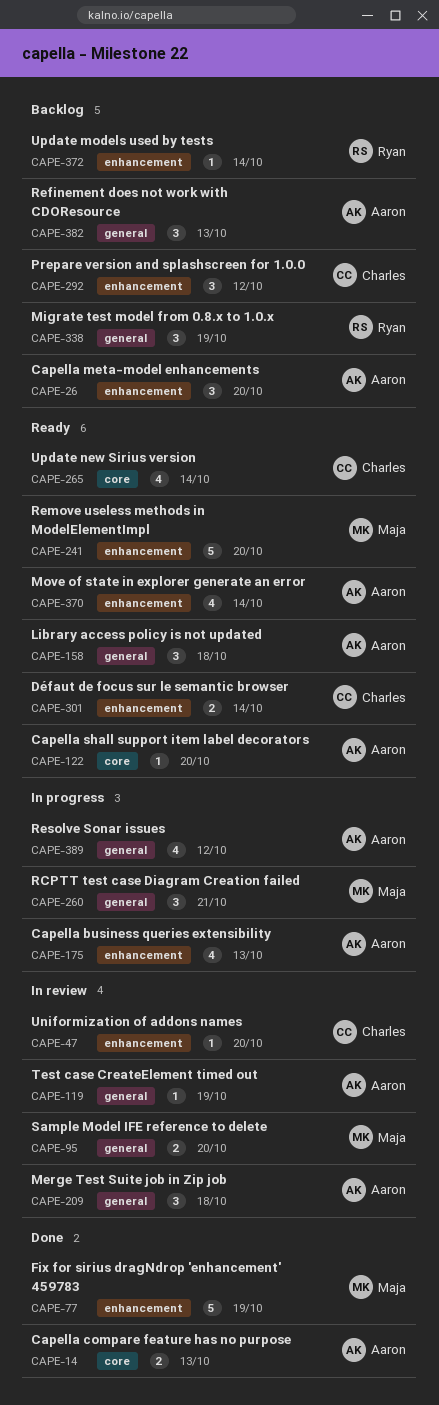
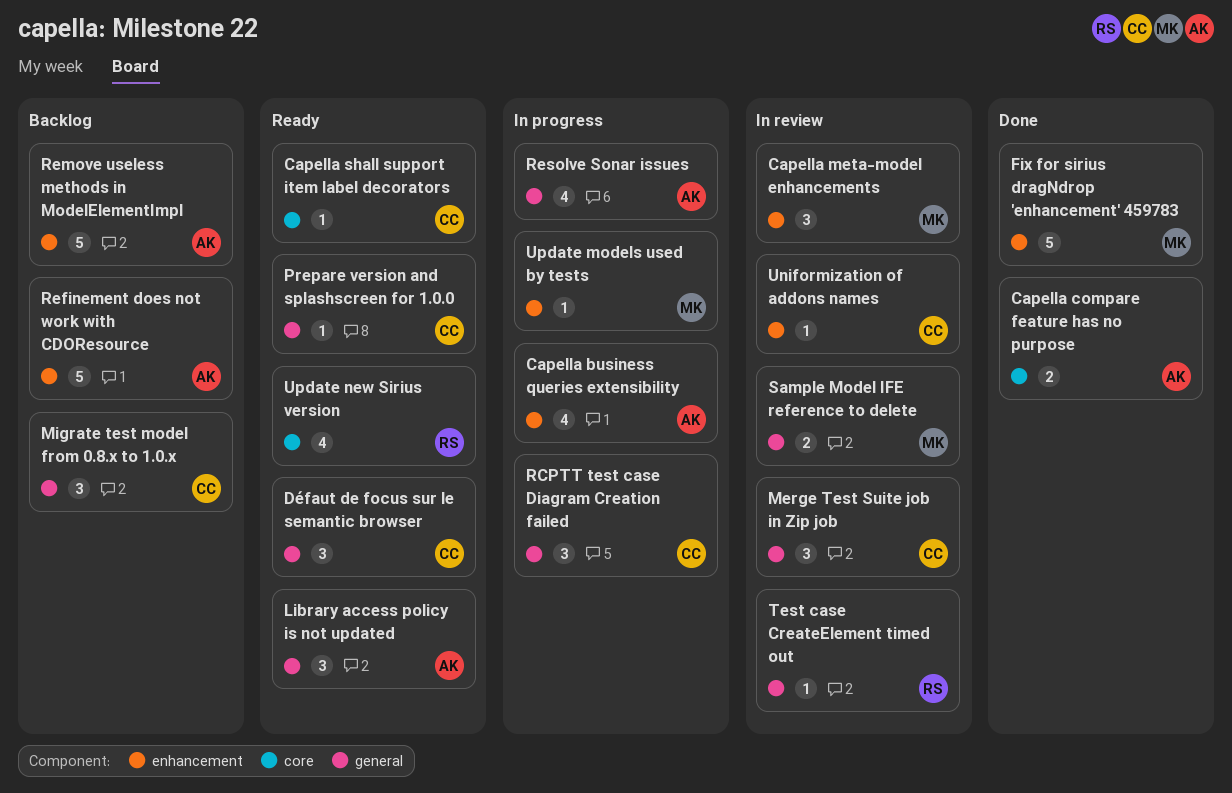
Capella meta-model enhancements, status: Backlog -> In review
Capella meta-model enhancements, owner: Aaron -> Maja
Capella shall support item label decorators, owner: Aaron -> Charles
Défaut de focus sur le semantic browser, label: enhancement -> general
Défaut de focus sur le semantic browser, estimate: 2 -> 3
Merge Test Suite job in Zip job, owner: Aaron -> Charles
Migrate test model from 0.8.x to 1.0.x, owner: Ryan -> Charles
Move of state in explorer generate an error: present -> none
Prepare version and splashscreen for 1.0.0, status: Backlog -> Ready
Prepare version and splashscreen for 1.0.0, label: enhancement -> general
Prepare version and splashscreen for 1.0.0, estimate: 3 -> 1
RCPTT test case Diagram Creation failed, owner: Maja -> Charles
Refinement does not work with CDOResource, label: general -> enhancement
Refinement does not work with CDOResource, estimate: 3 -> 5
Remove useless methods in ModelElementImpl, status: Ready -> Backlog
Remove useless methods in ModelElementImpl, owner: Maja -> Aaron
Test case CreateElement timed out, owner: Aaron -> Ryan
Update models used by tests, status: Backlog -> In progress
Update models used by tests, owner: Ryan -> Maja
Update new Sirius version, owner: Charles -> Ryan

